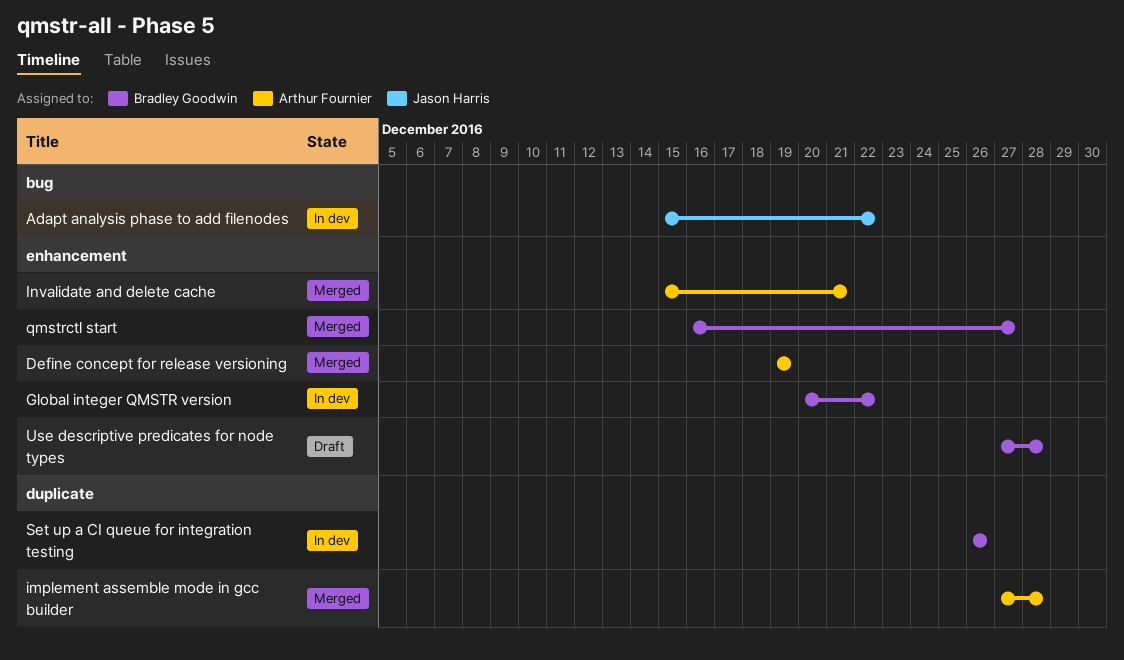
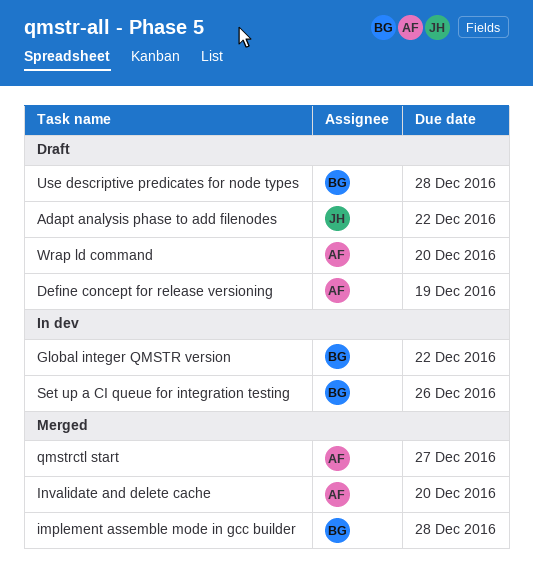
Adapt analysis phase to add filenodes, status: In dev -> Draft
Define concept for release versioning, status: Merged -> Draft
implement assemble mode in gcc builder, owner: Arthur Fournier -> Bradley Goodwin
Invalidate and delete cache, due: Dec 21 -> Dec 20
qmstrctl start, owner: Bradley Goodwin -> Arthur Fournier
Wrap ld command: none -> present

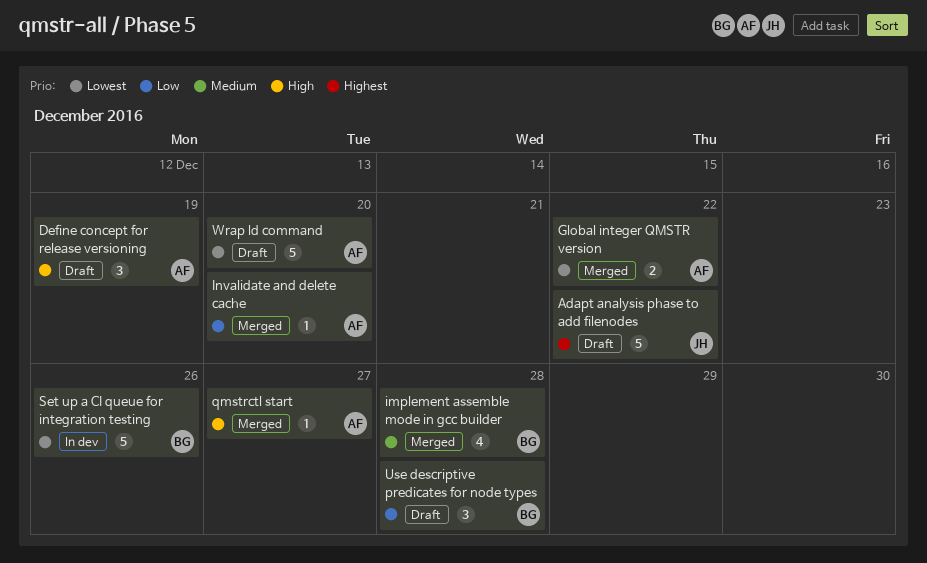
Global integer QMSTR version, status: In dev -> Merged
Global integer QMSTR version, owner: BG -> AF

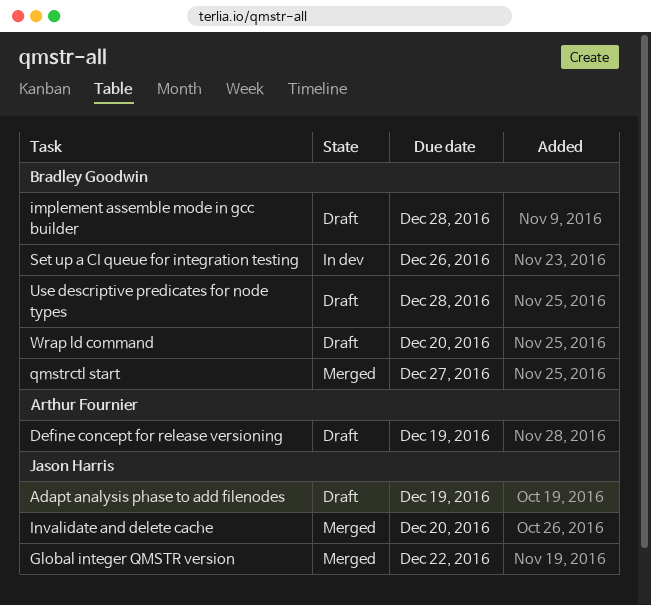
Adapt analysis phase to add filenodes, due: Dec 22 -> Dec 19
Global integer QMSTR version, owner: Arthur Fournier -> Jason Harris
implement assemble mode in gcc builder, status: Merged -> Draft
Invalidate and delete cache, owner: Arthur Fournier -> Jason Harris
qmstrctl start, owner: Arthur Fournier -> Bradley Goodwin
Wrap ld command, owner: Arthur Fournier -> Bradley Goodwin

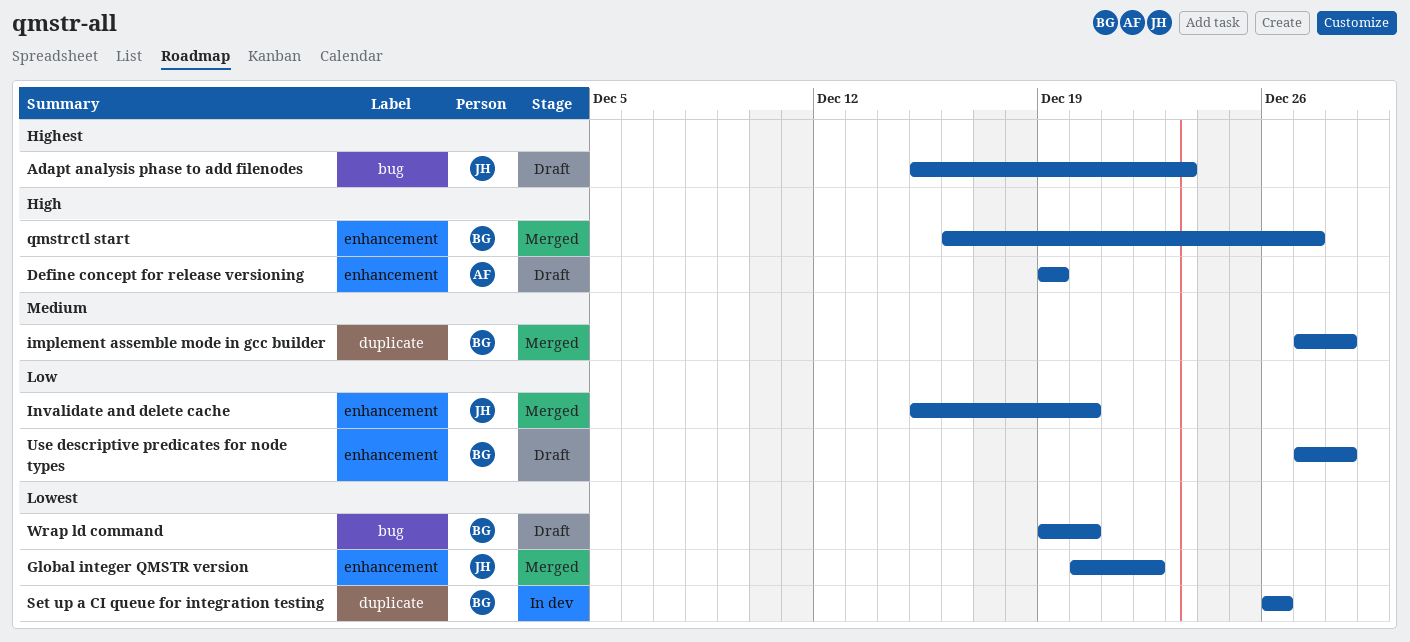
Adapt analysis phase to add filenodes, due: Dec 19 -> Dec 23
implement assemble mode in gcc builder, status: Draft -> Merged

